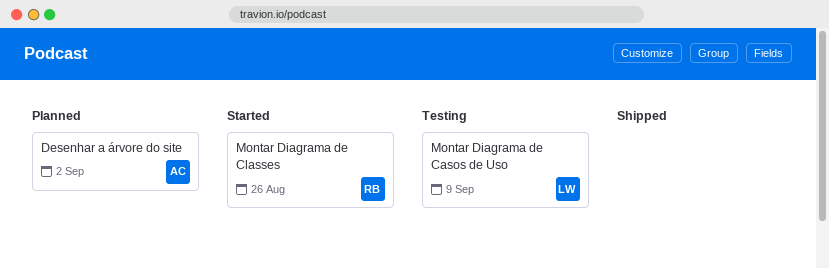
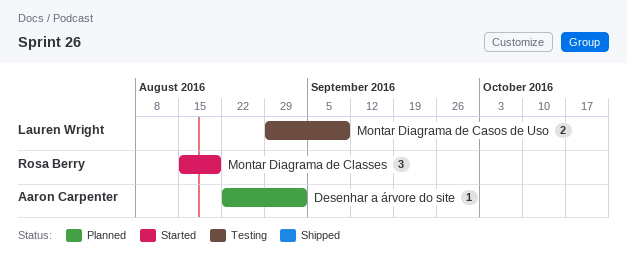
Montar Diagrama de Classes, due: Aug 26 -> Aug 19

